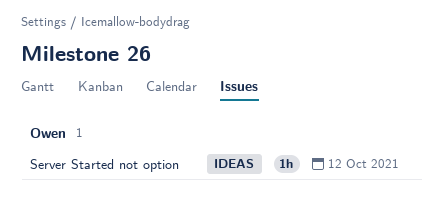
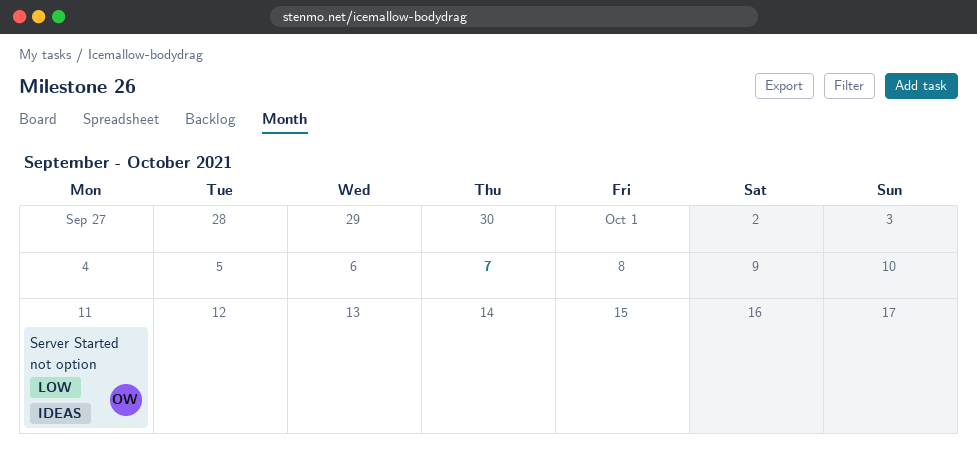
Server Started not option, due: Oct 12 -> Oct 11

